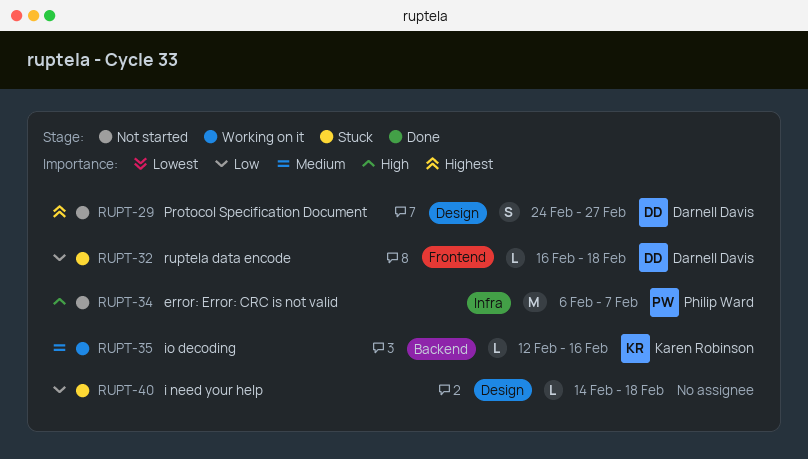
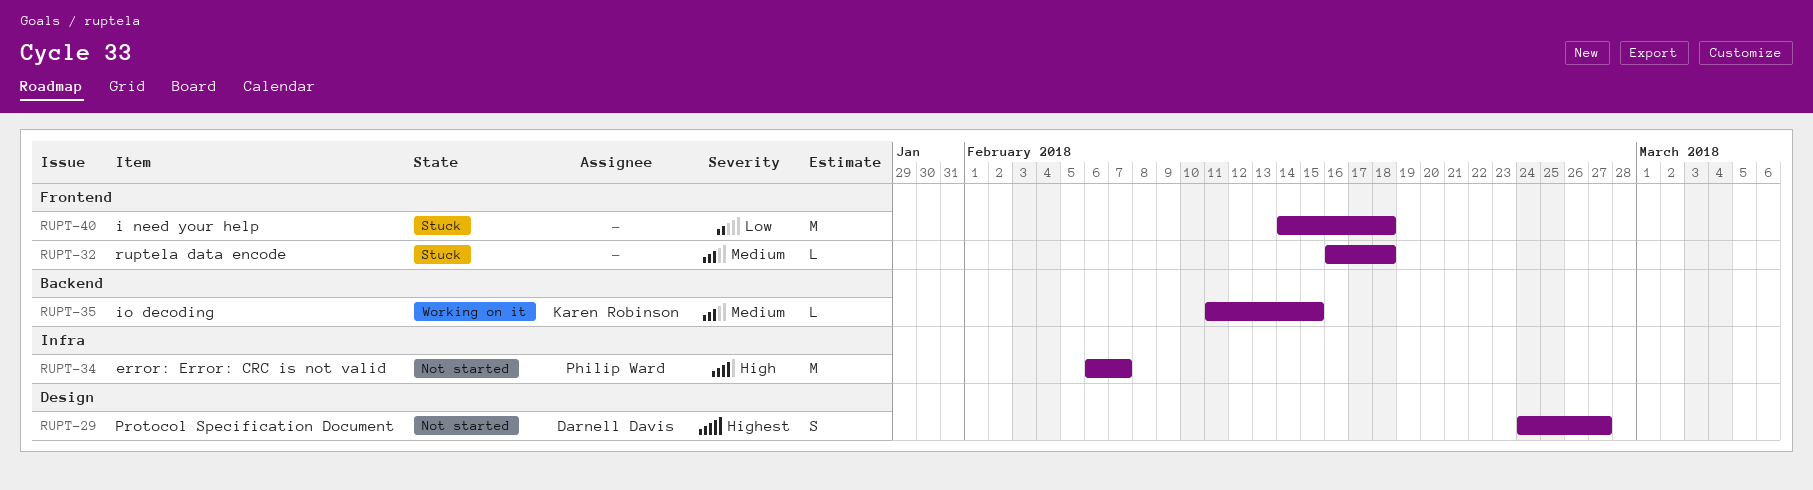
RUPT-32, owner: Darnell Davis -> none
RUPT-32, priority: Low -> Medium
RUPT-35, start: Feb 12 -> Feb 11
RUPT-35, due: Feb 16 -> Feb 15
RUPT-40, label: Design -> Frontend
RUPT-40, estimate: L -> M

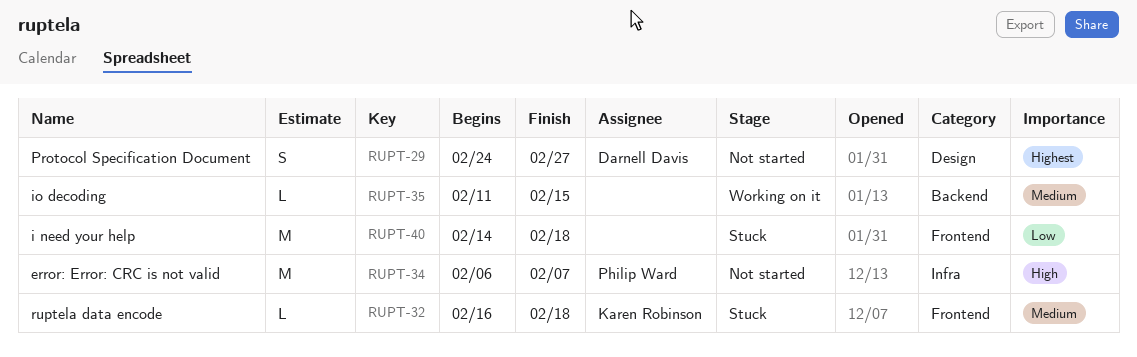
RUPT-32, owner: none -> Karen Robinson
RUPT-35, owner: Karen Robinson -> none

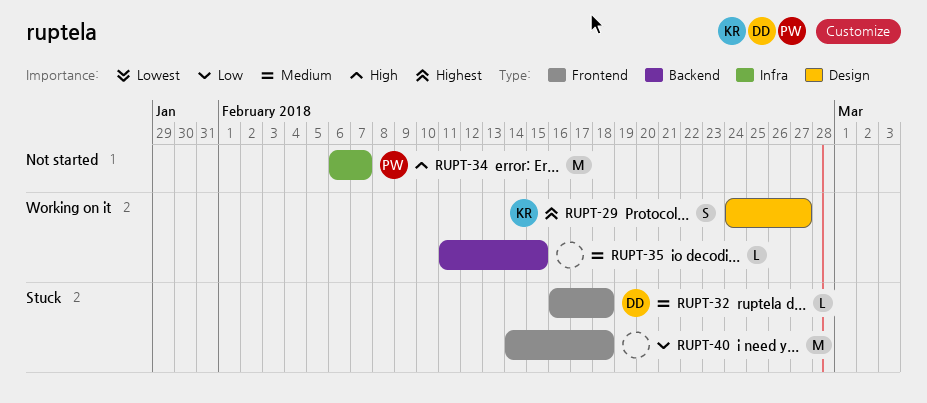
RUPT-29, status: Not started -> Working on it
RUPT-29, owner: Darnell Davis -> Karen Robinson
RUPT-32, owner: Karen Robinson -> Darnell Davis

